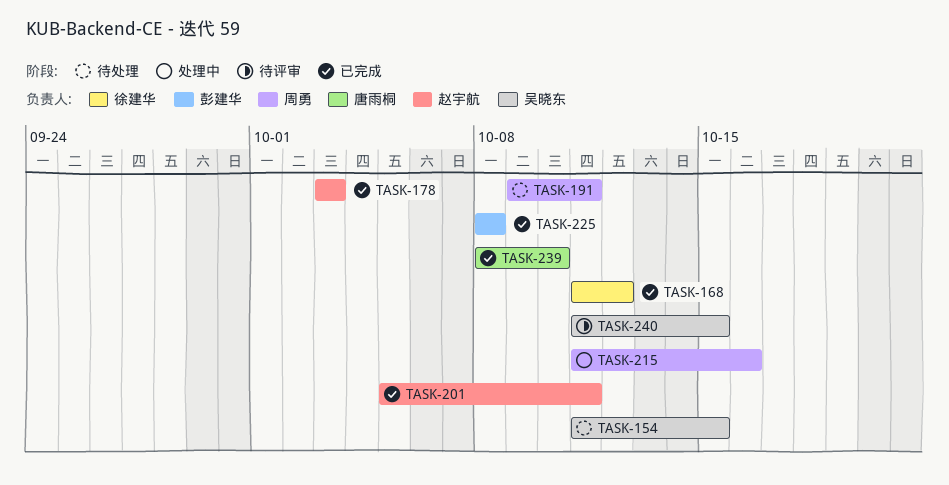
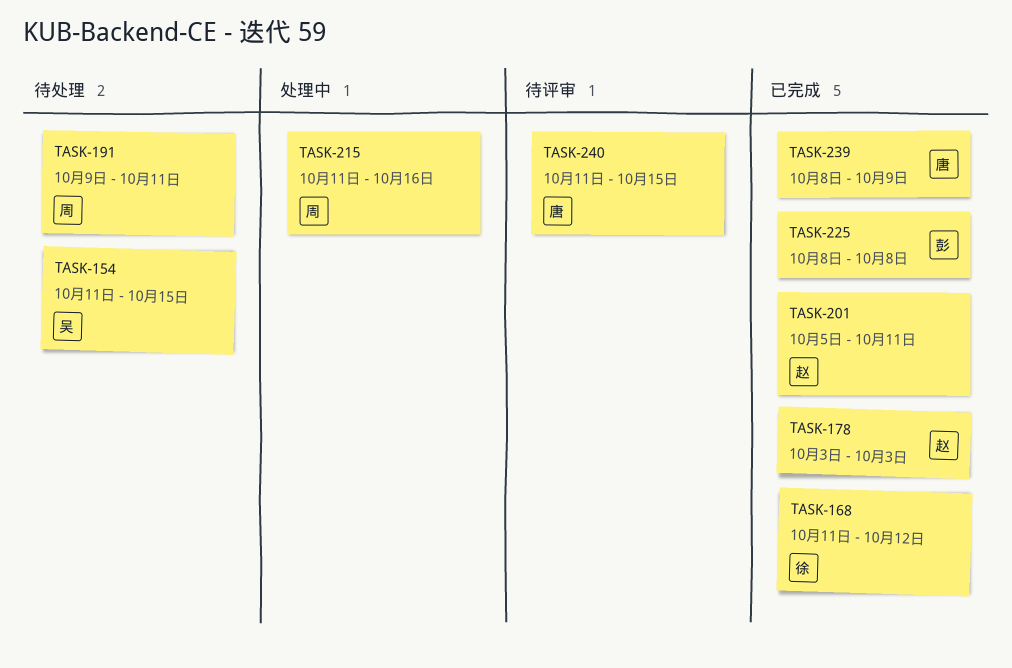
TASK-239, due: Oct 10 -> Oct 9
TASK-240, owner: 吴晓东 -> 唐雨桐

